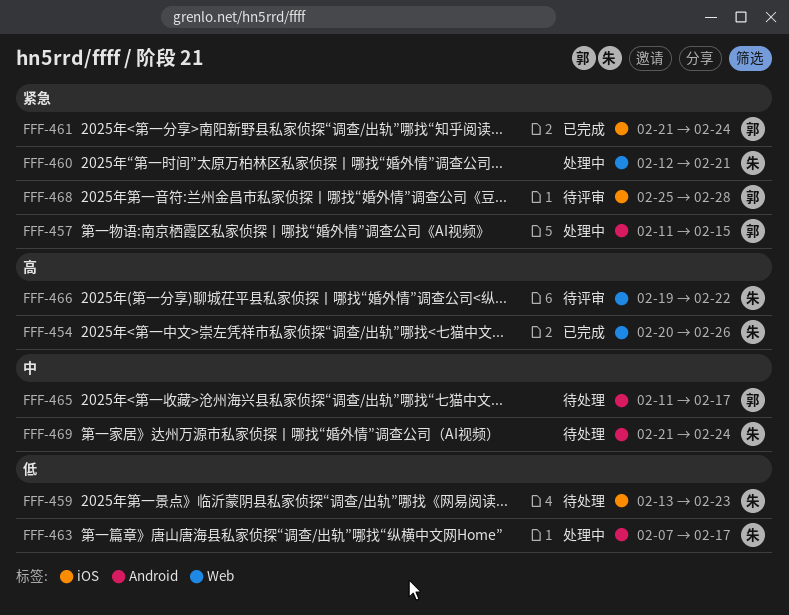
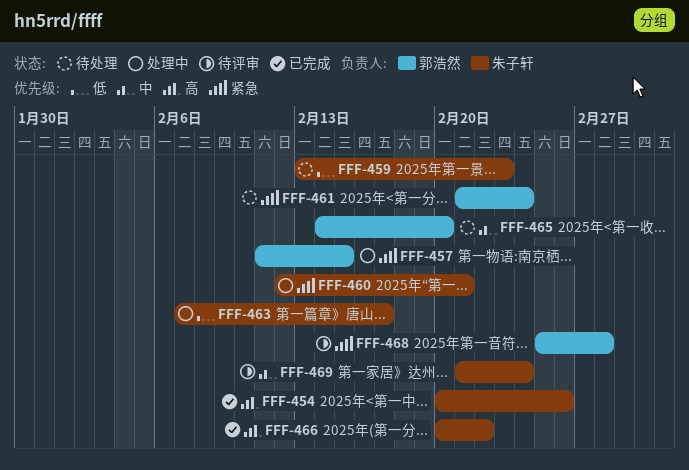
FFF-461, status: 已完成 -> 待处理
FFF-465, start: Feb 11 -> Feb 14
FFF-465, due: Feb 17 -> Feb 20
FFF-466, status: 待评审 -> 已完成
FFF-466, start: Feb 19 -> Feb 20
FFF-469, status: 待处理 -> 待评审

